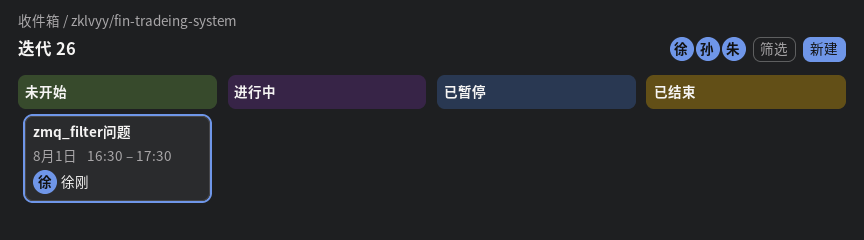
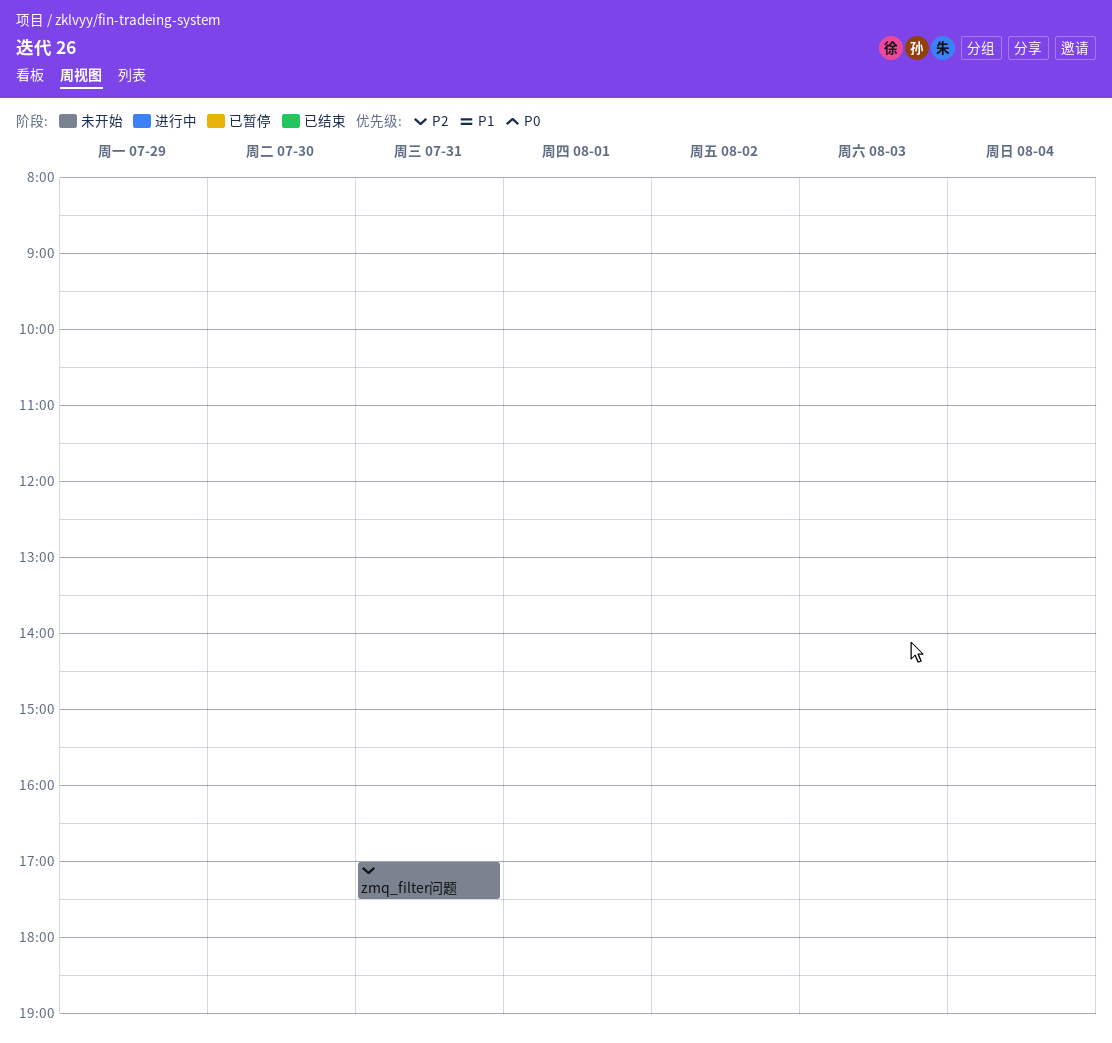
zmq_filter问题, day: Aug 1 -> Jul 31
zmq_filter问题, begins: 16:30 -> 17:00

